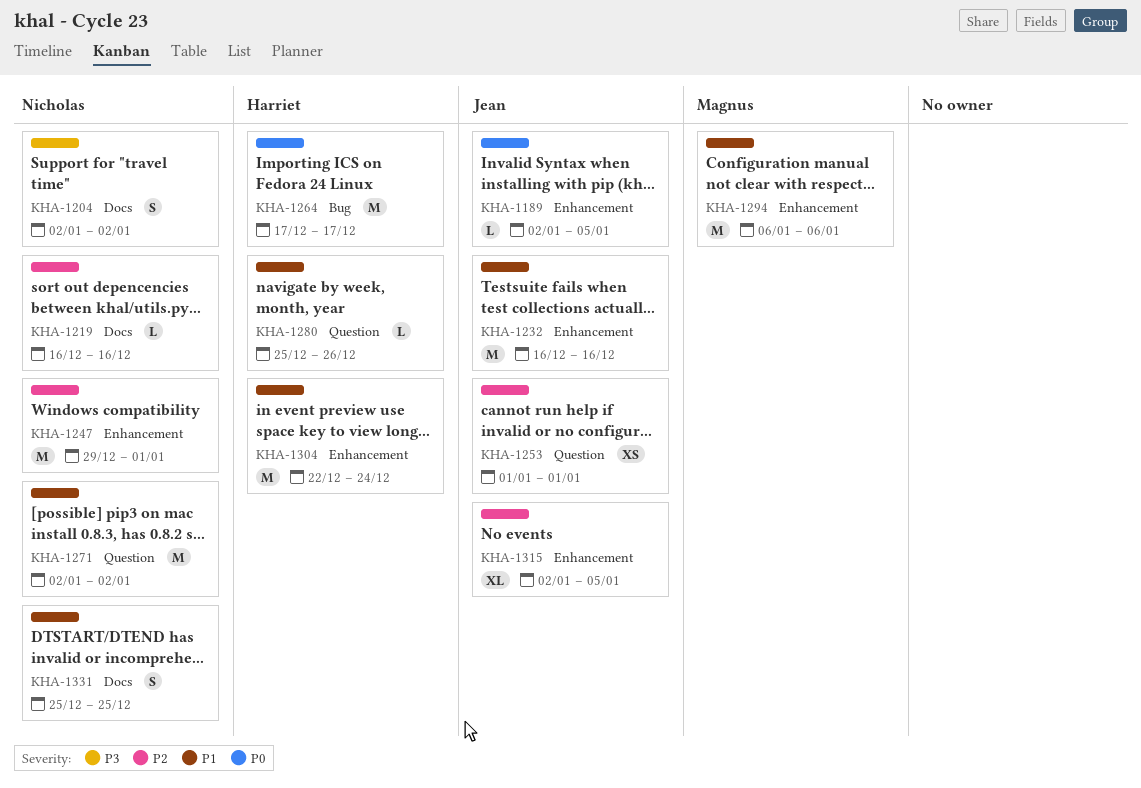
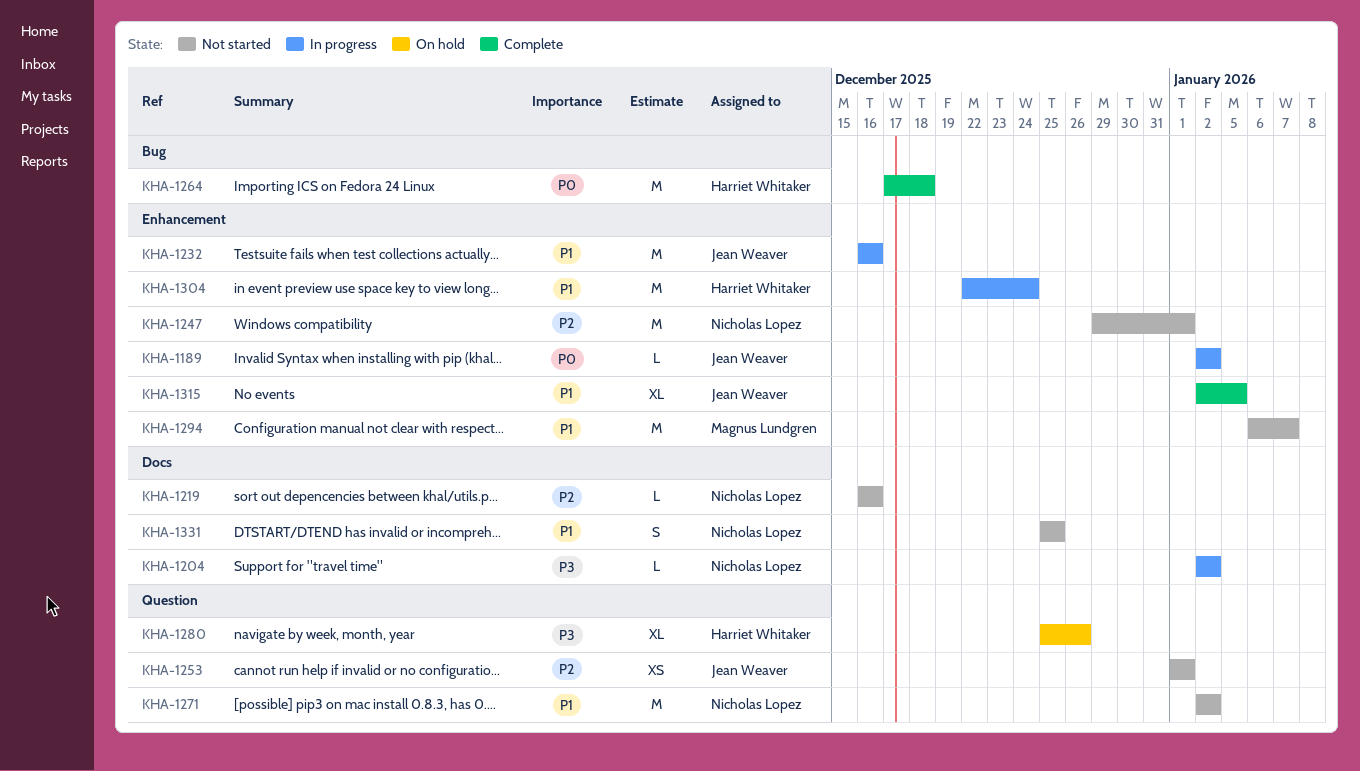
KHA-1189, due: Jan 5 -> Jan 2
KHA-1204, estimate: S -> L
KHA-1264, due: Dec 17 -> Dec 18
KHA-1280, priority: P1 -> P3
KHA-1280, estimate: L -> XL
KHA-1294, due: Jan 6 -> Jan 7
KHA-1315, priority: P2 -> P1

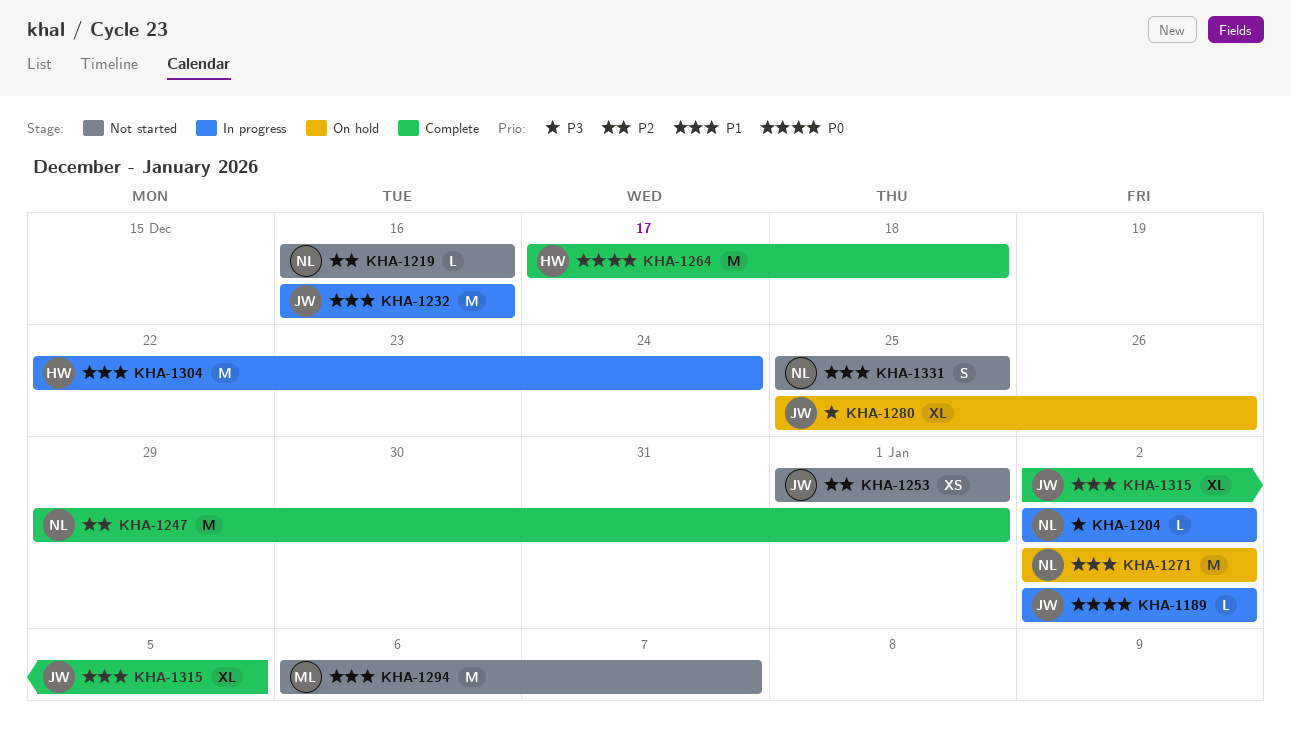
KHA-1247, status: Not started -> Complete
KHA-1271, status: Not started -> On hold
KHA-1280, owner: Harriet Whitaker -> Jean Weaver

